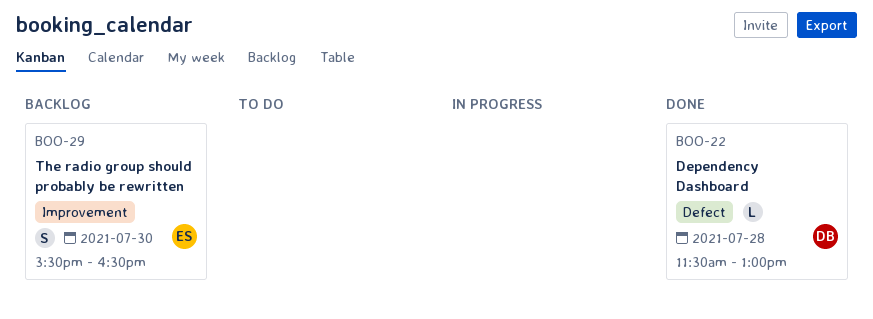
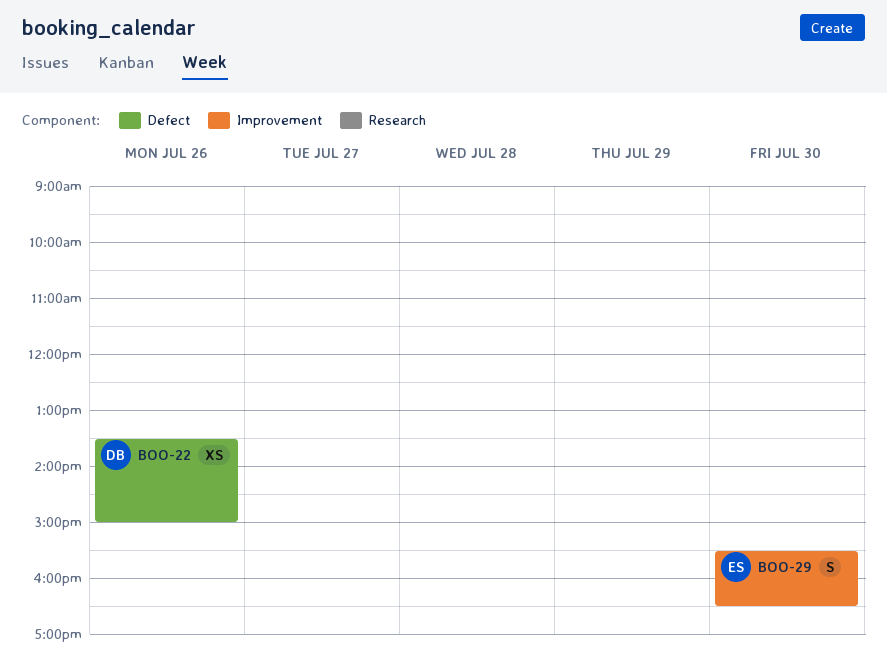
BOO-22, estimate: L -> XS
BOO-22, day: Jul 28 -> Jul 26
BOO-22, begins: 11:30 -> 13:30
BOO-22, ends: 13:00 -> 15:00

